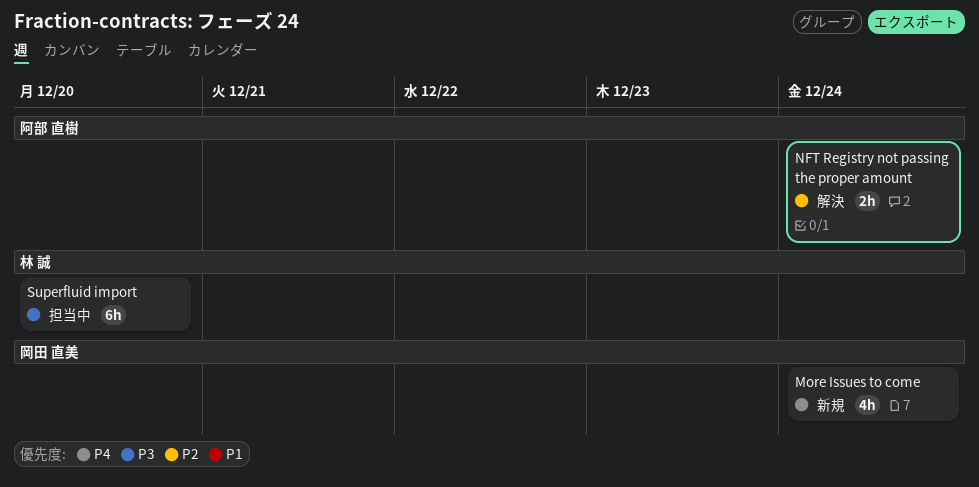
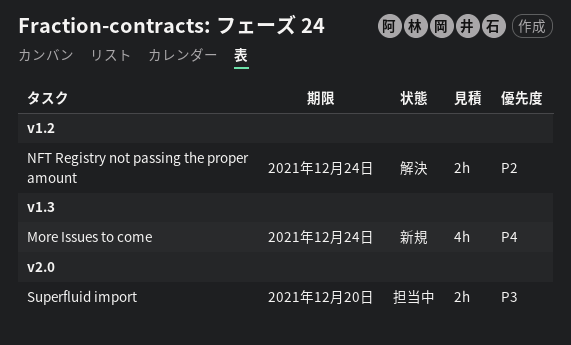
Superfluid import, estimate: 6h -> 2h

